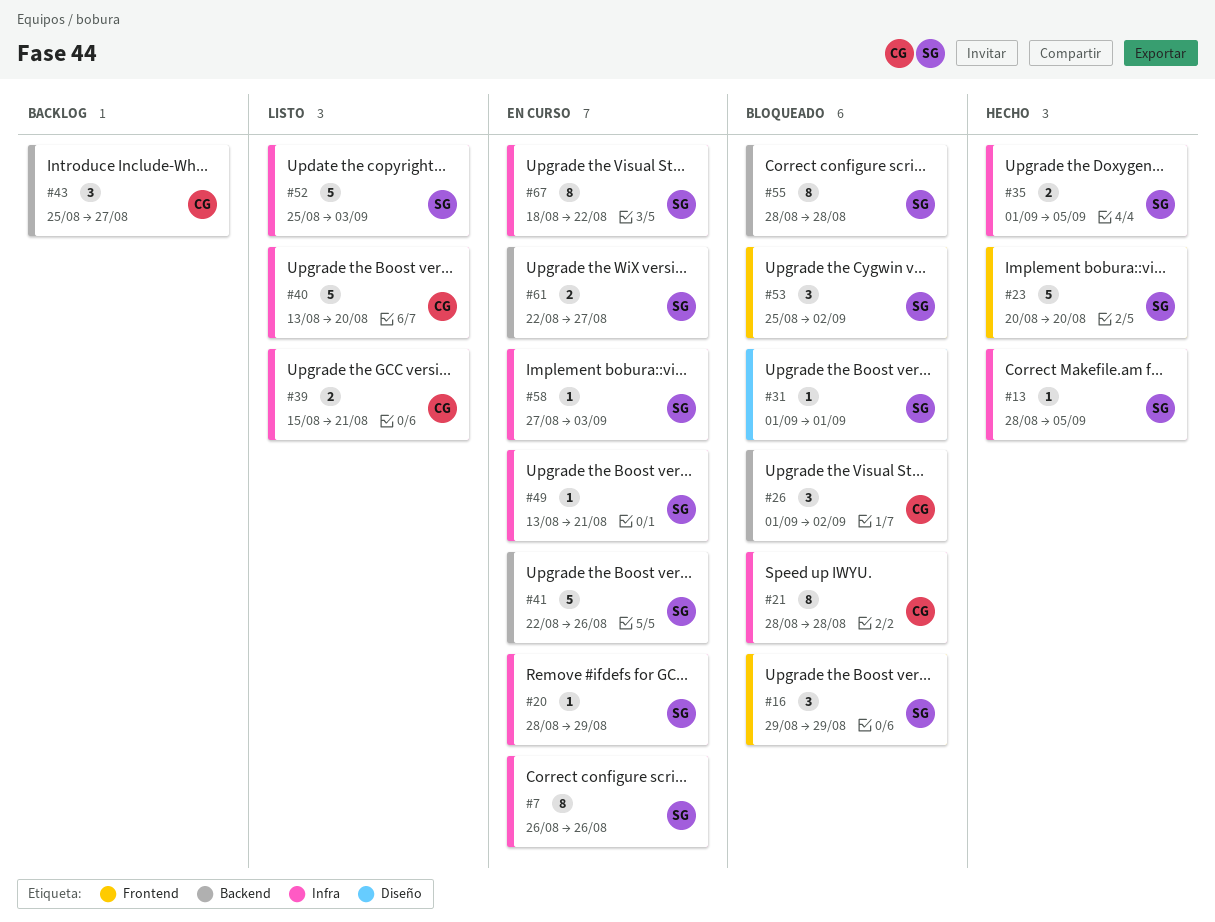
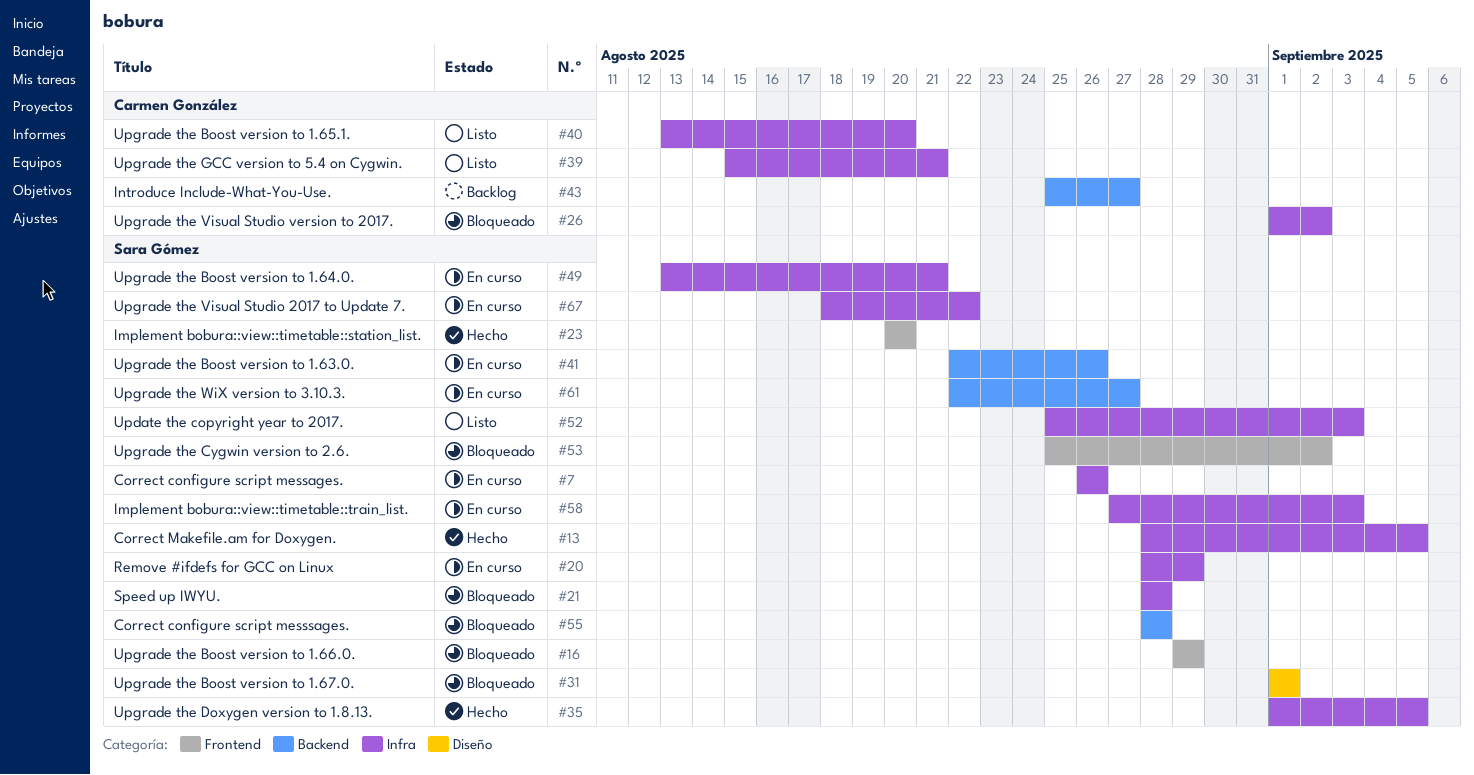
#21, owner: Carmen González -> Sara Gómez
#26, label: Backend -> Infra

